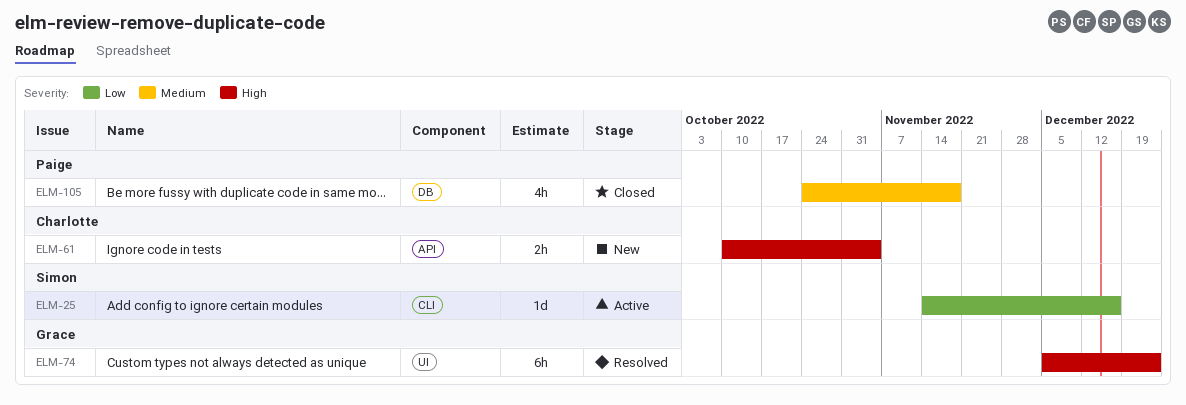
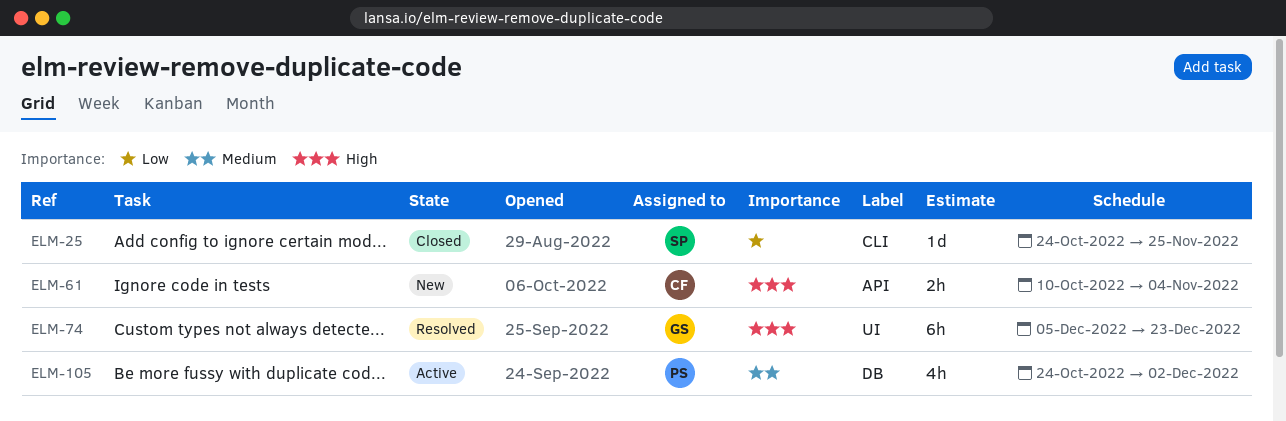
ELM-25, status: Active -> Closed
ELM-25, start: Nov 14 -> Oct 24
ELM-25, due: Dec 16 -> Nov 25
ELM-105, status: Closed -> Active
ELM-105, due: Nov 18 -> Dec 2

